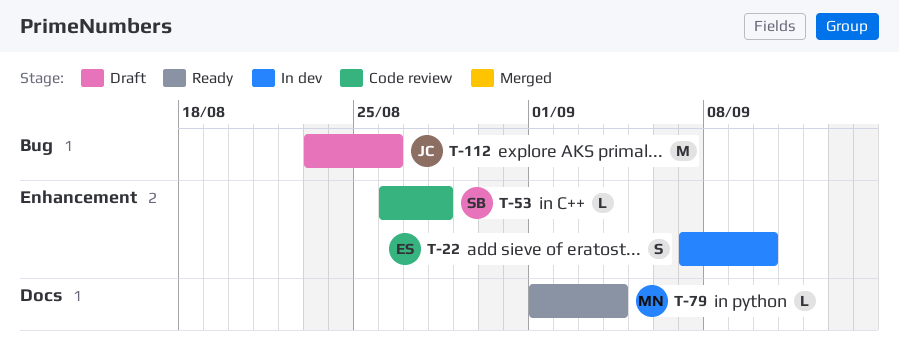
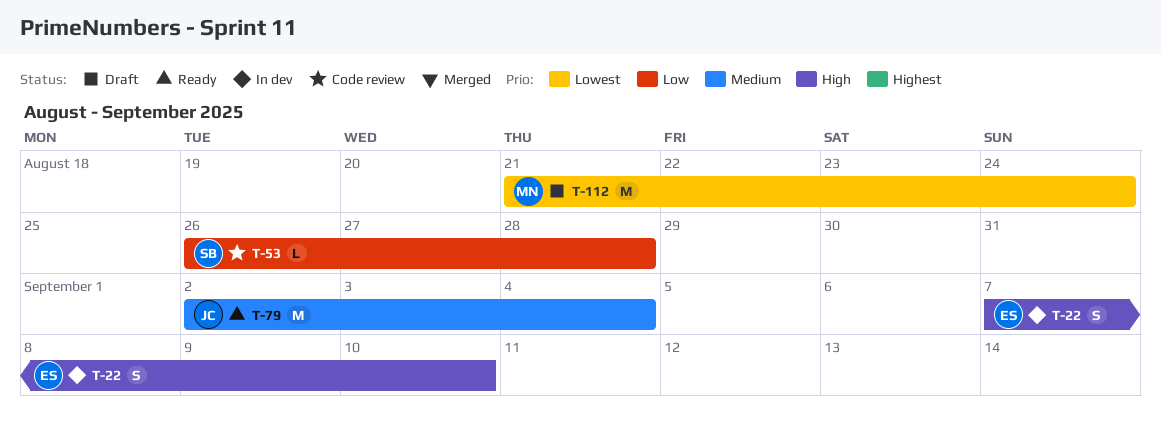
T-79, owner: MN -> JC
T-79, estimate: L -> M
T-79, start: Sep 1 -> Sep 2
T-112, owner: JC -> MN
T-112, start: Aug 23 -> Aug 21
T-112, due: Aug 26 -> Aug 24

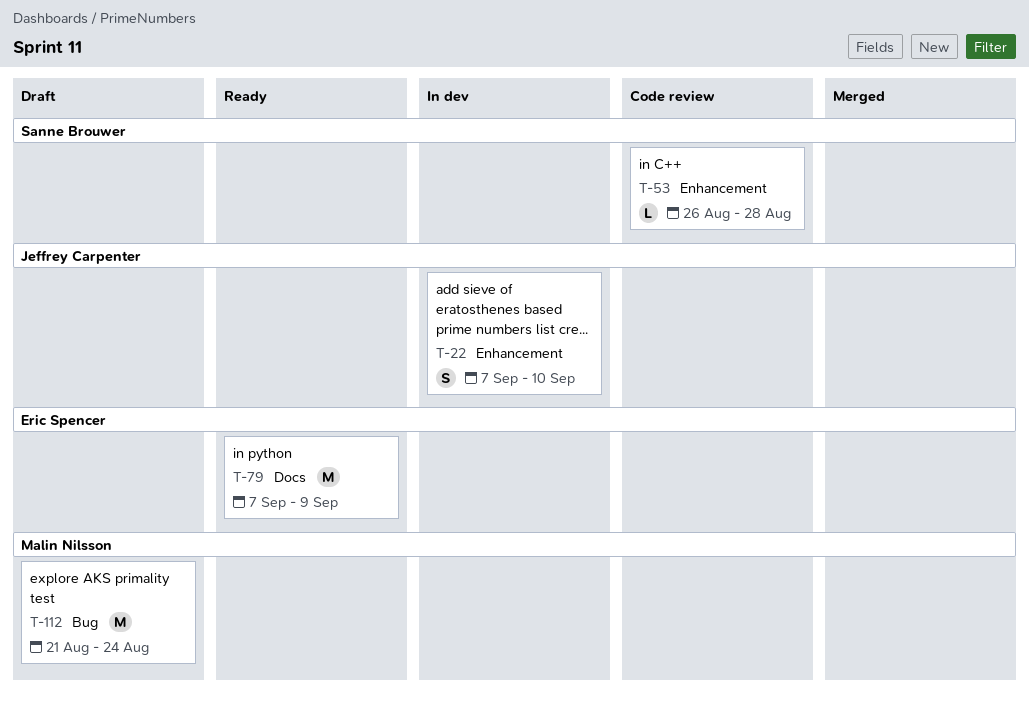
T-22, owner: Eric Spencer -> Jeffrey Carpenter
T-79, owner: Jeffrey Carpenter -> Eric Spencer
T-79, start: Sep 2 -> Sep 7
T-79, due: Sep 4 -> Sep 9

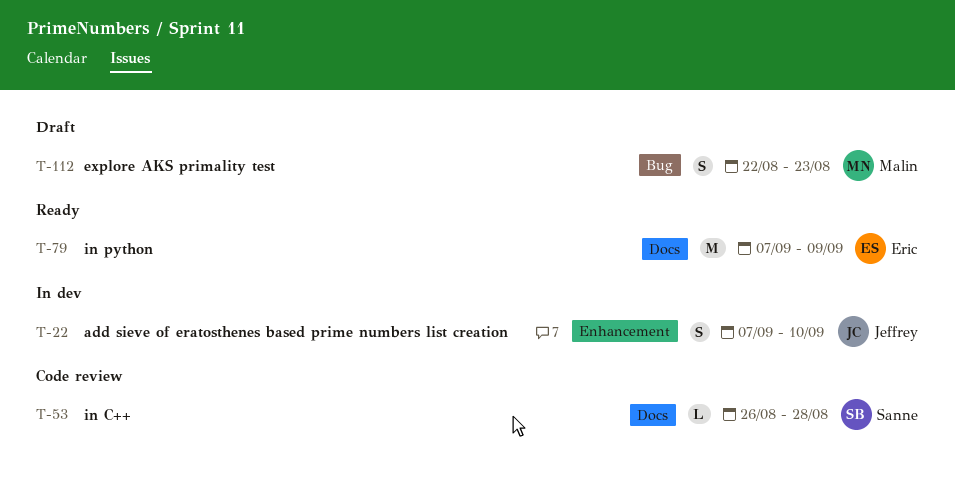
T-53, label: Enhancement -> Docs
T-112, estimate: M -> S
T-112, start: Aug 21 -> Aug 22
T-112, due: Aug 24 -> Aug 23

